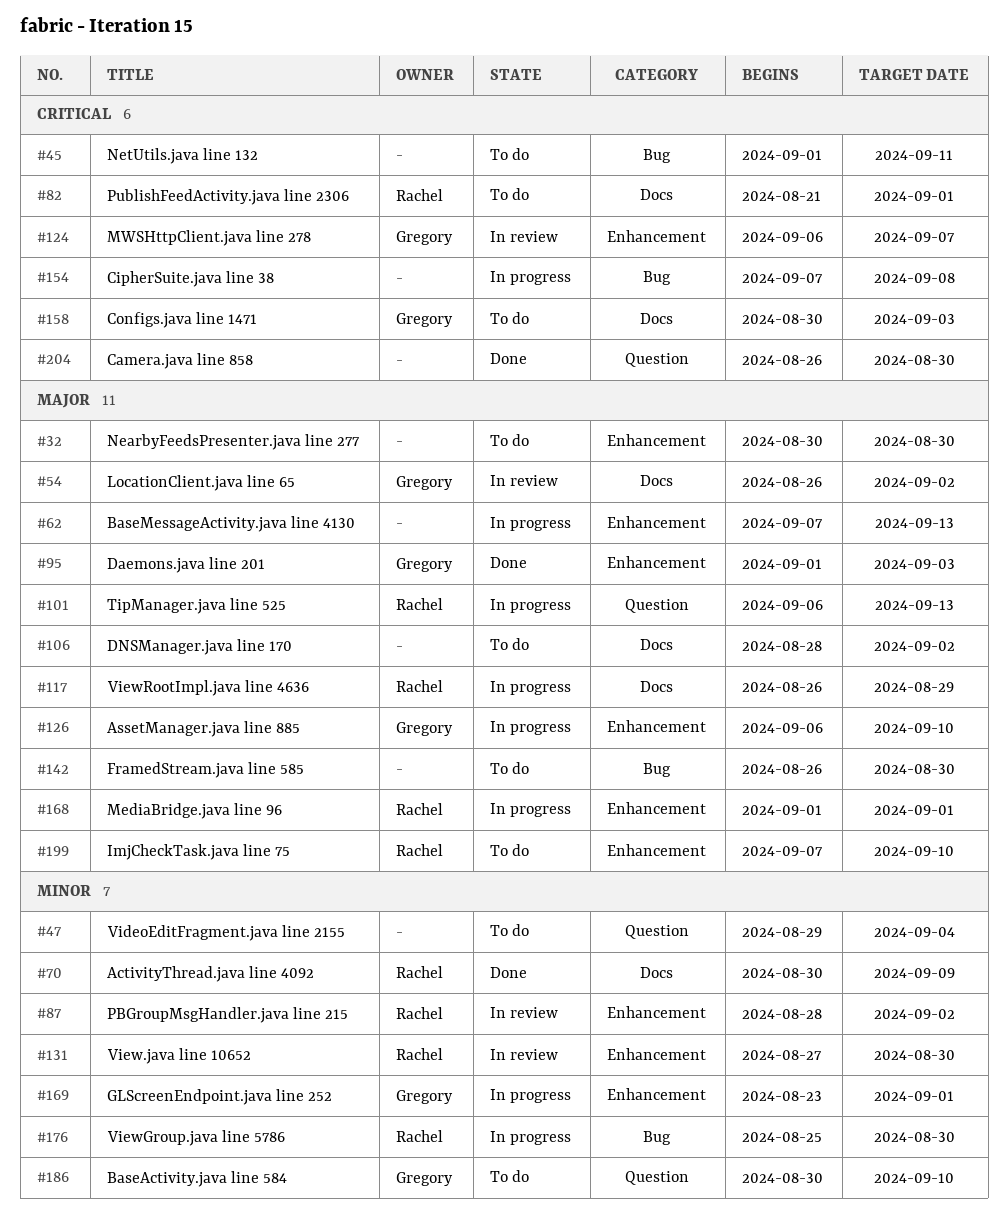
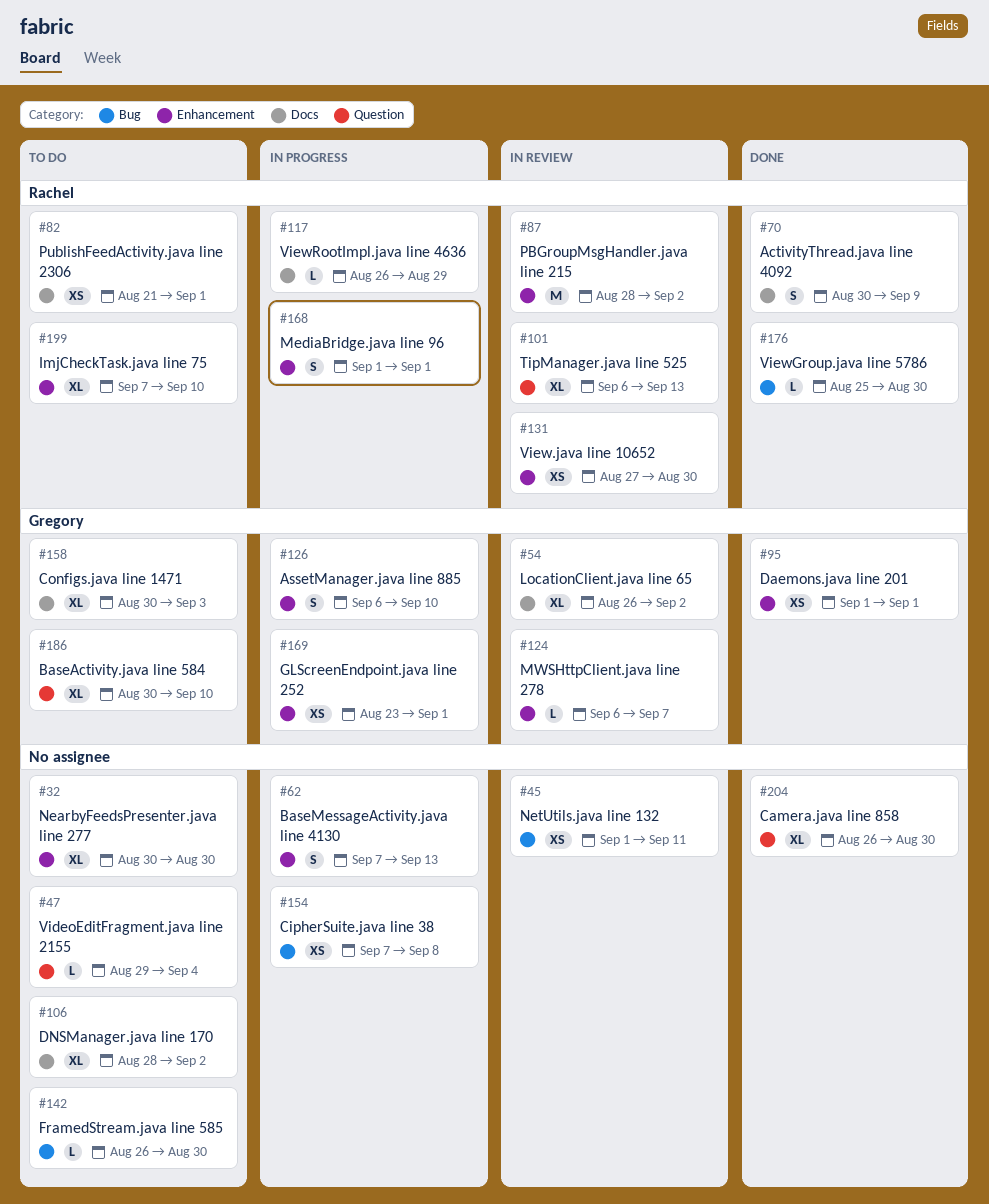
#45, status: To do -> In review
#95, due: Sep 3 -> Sep 1
#101, status: In progress -> In review
#176, status: In progress -> Done

